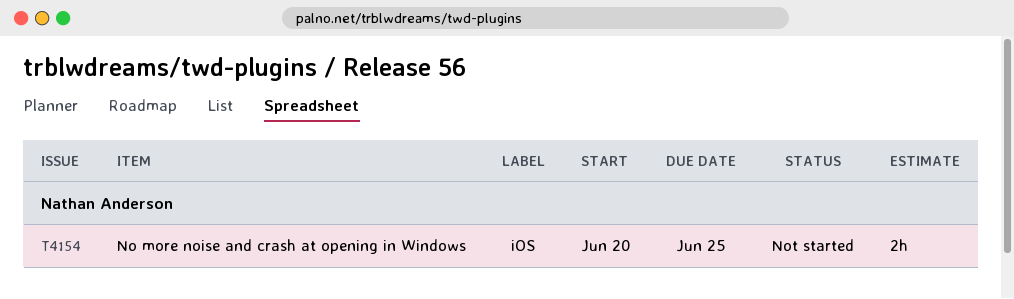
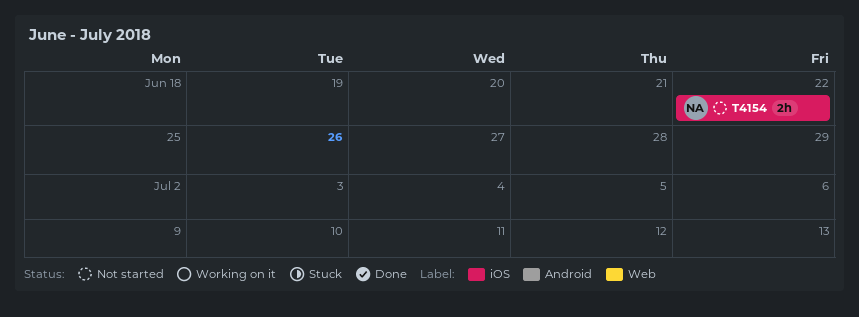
T4154, start: Jun 20 -> Jun 22
T4154, due: Jun 25 -> Jun 22

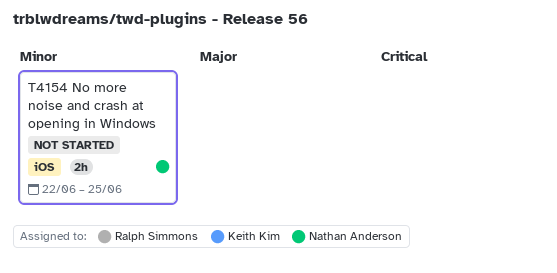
T4154, due: Jun 22 -> Jun 25

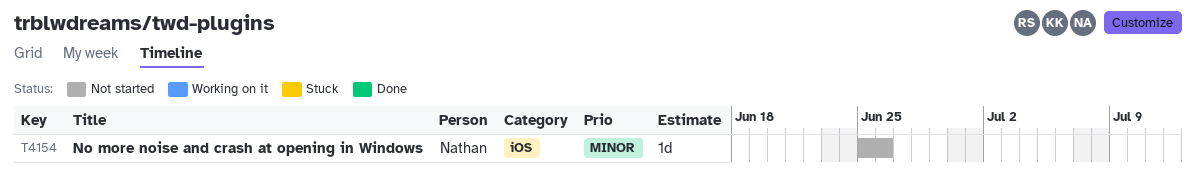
T4154, estimate: 2h -> 1d
T4154, start: Jun 22 -> Jun 25
T4154, due: Jun 25 -> Jun 26

